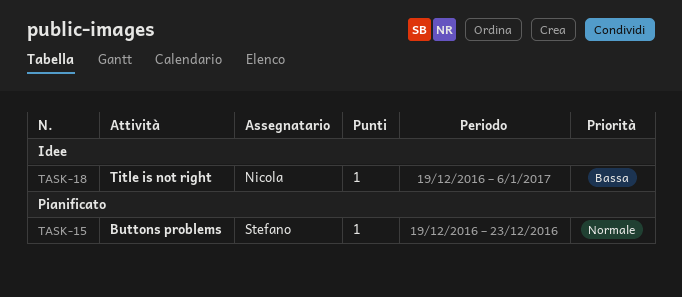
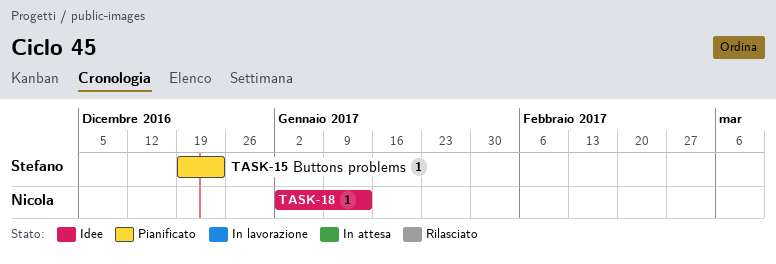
TASK-18, start: Dec 19 -> Jan 2
TASK-18, due: Jan 6 -> Jan 13

